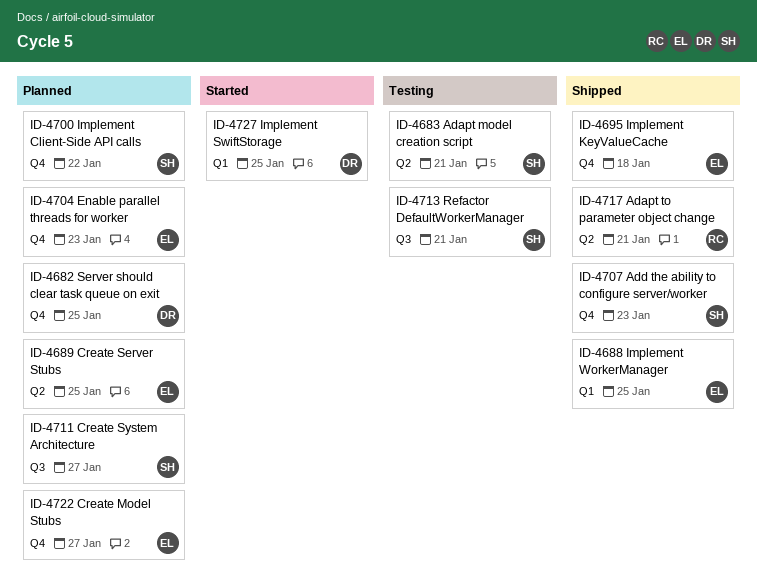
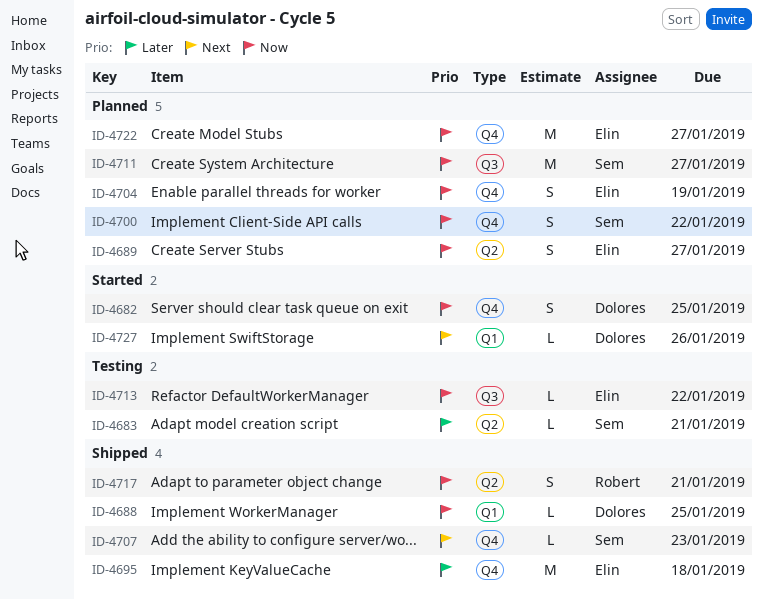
ID-4682, status: Planned -> Started
ID-4688, owner: Elin -> Dolores
ID-4689, due: Jan 25 -> Jan 27
ID-4704, due: Jan 23 -> Jan 19
ID-4713, owner: Sem -> Elin
ID-4713, due: Jan 21 -> Jan 22
ID-4727, due: Jan 25 -> Jan 26

